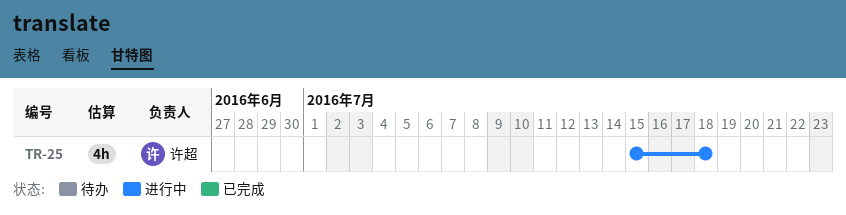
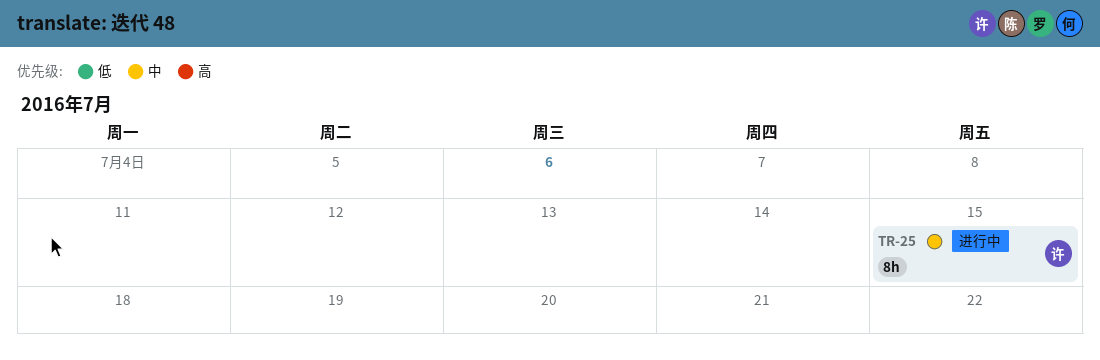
TR-25, estimate: 4h -> 8h
TR-25, due: Jul 18 -> Jul 15

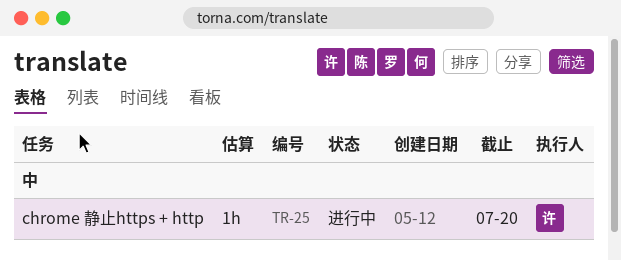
TR-25, estimate: 8h -> 1h
TR-25, due: Jul 15 -> Jul 20

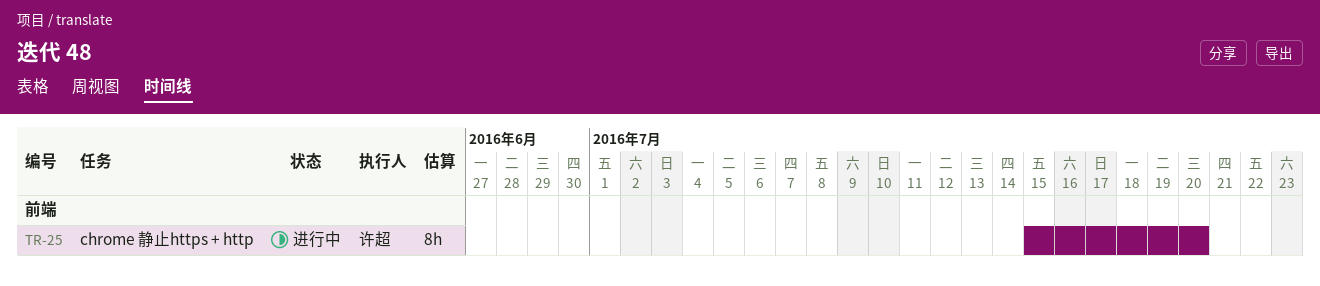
TR-25, estimate: 1h -> 8h

